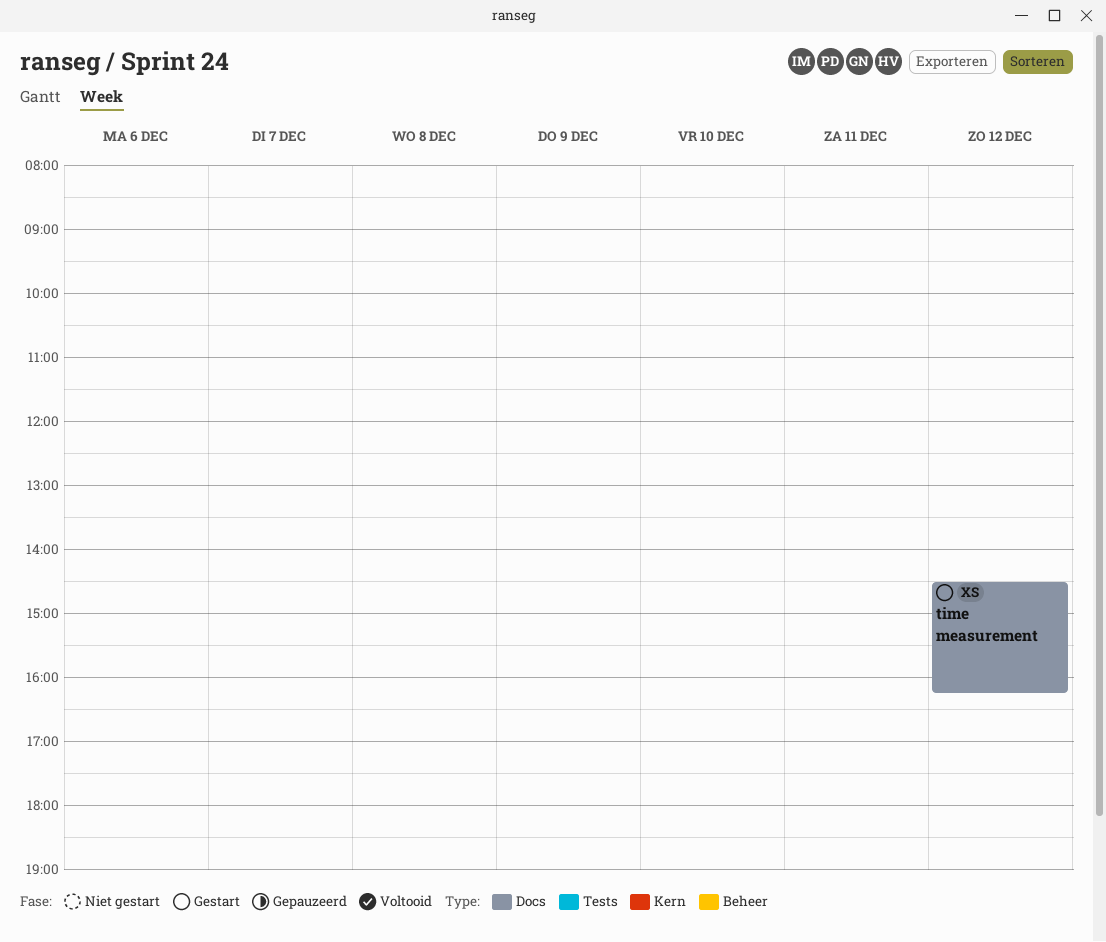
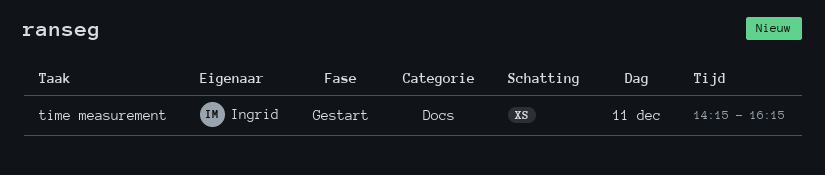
time measurement, day: Dec 12 -> Dec 11
time measurement, begins: 14:30 -> 14:15

